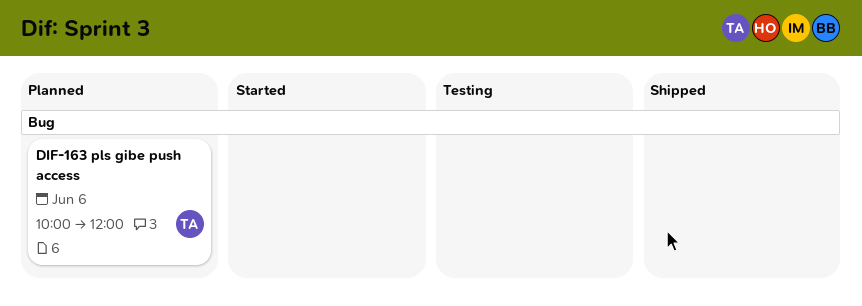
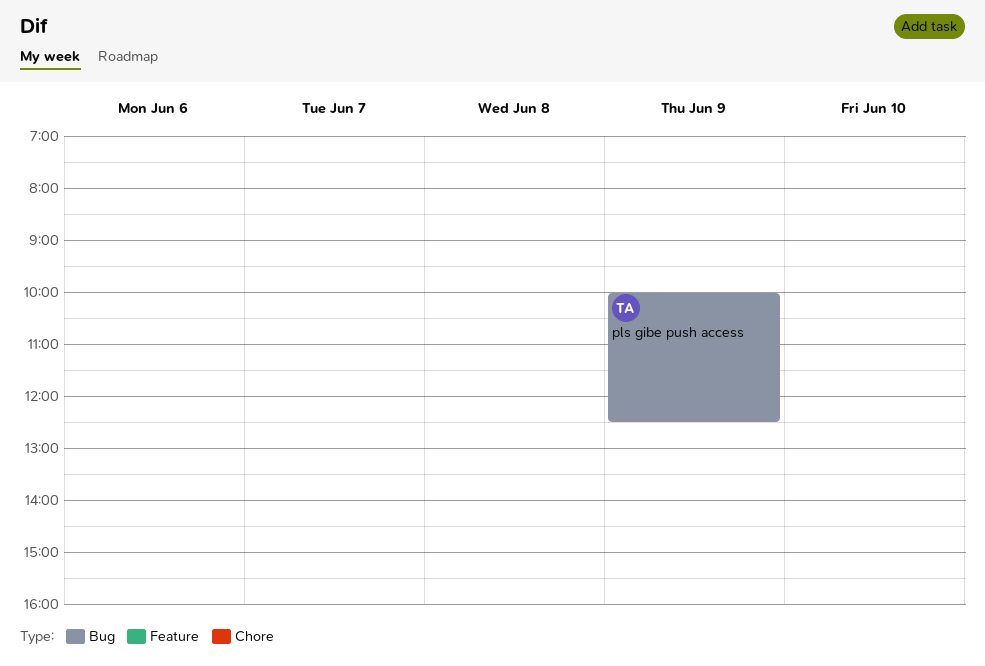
pls gibe push access, day: Jun 6 -> Jun 9
pls gibe push access, ends: 12:00 -> 12:30

